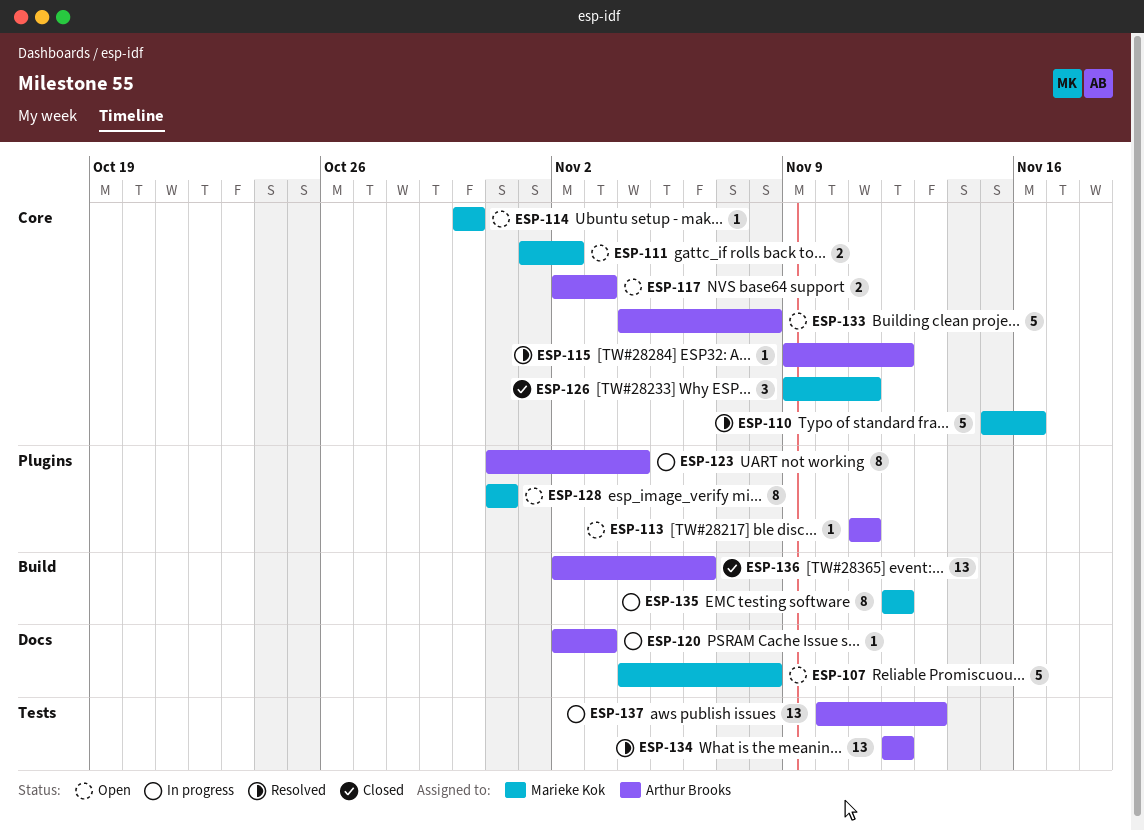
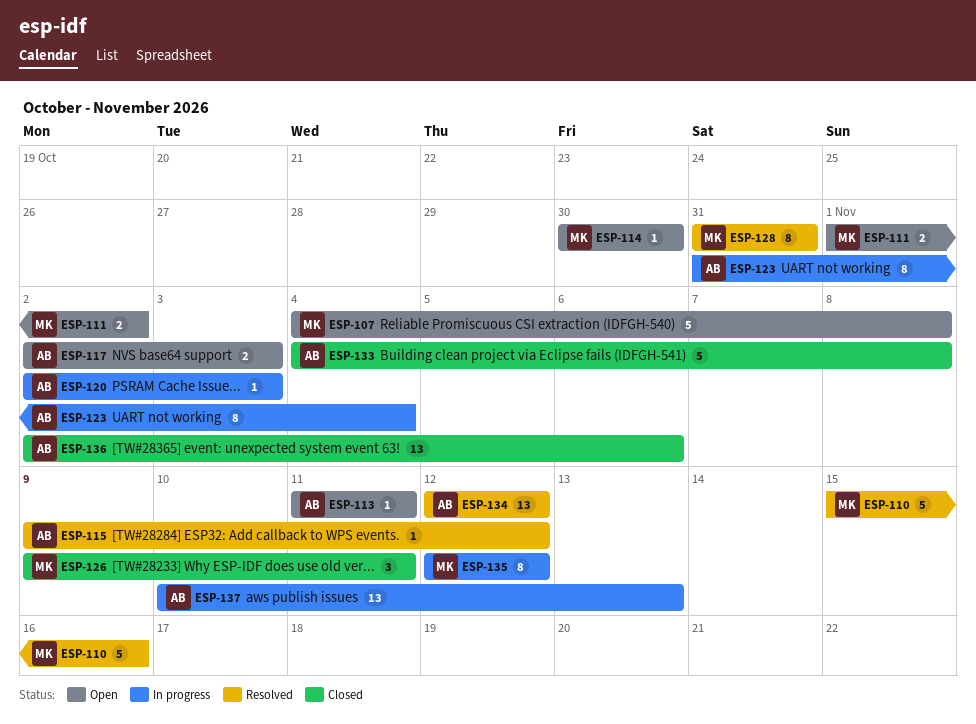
ESP-128, status: Open -> Resolved
ESP-133, status: Open -> Closed

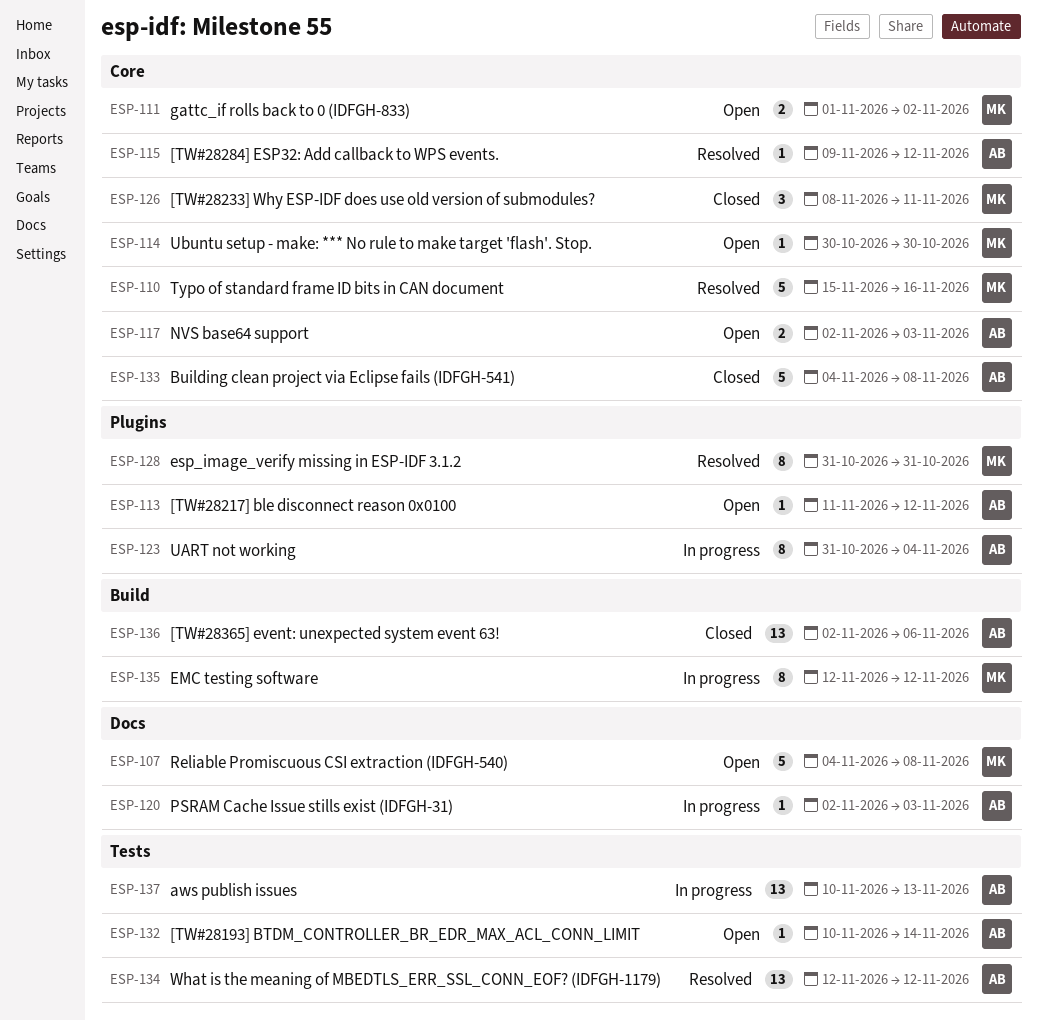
ESP-113, due: Nov 11 -> Nov 12
ESP-126, start: Nov 9 -> Nov 8
ESP-132: none -> present

